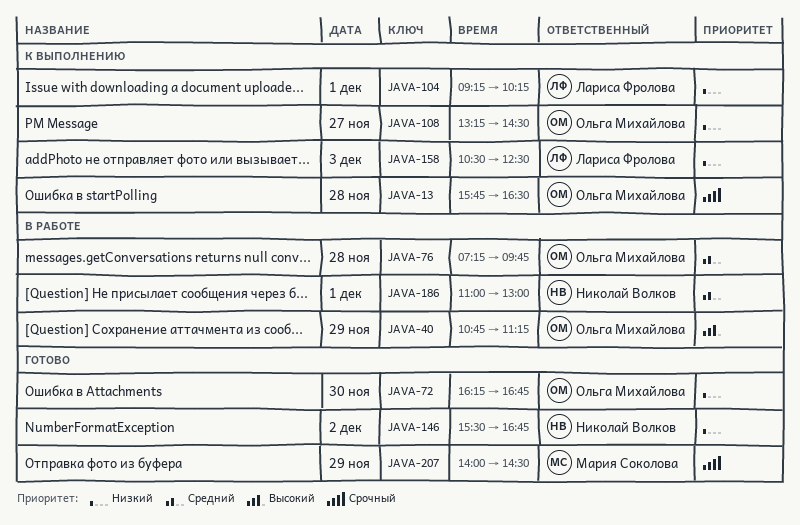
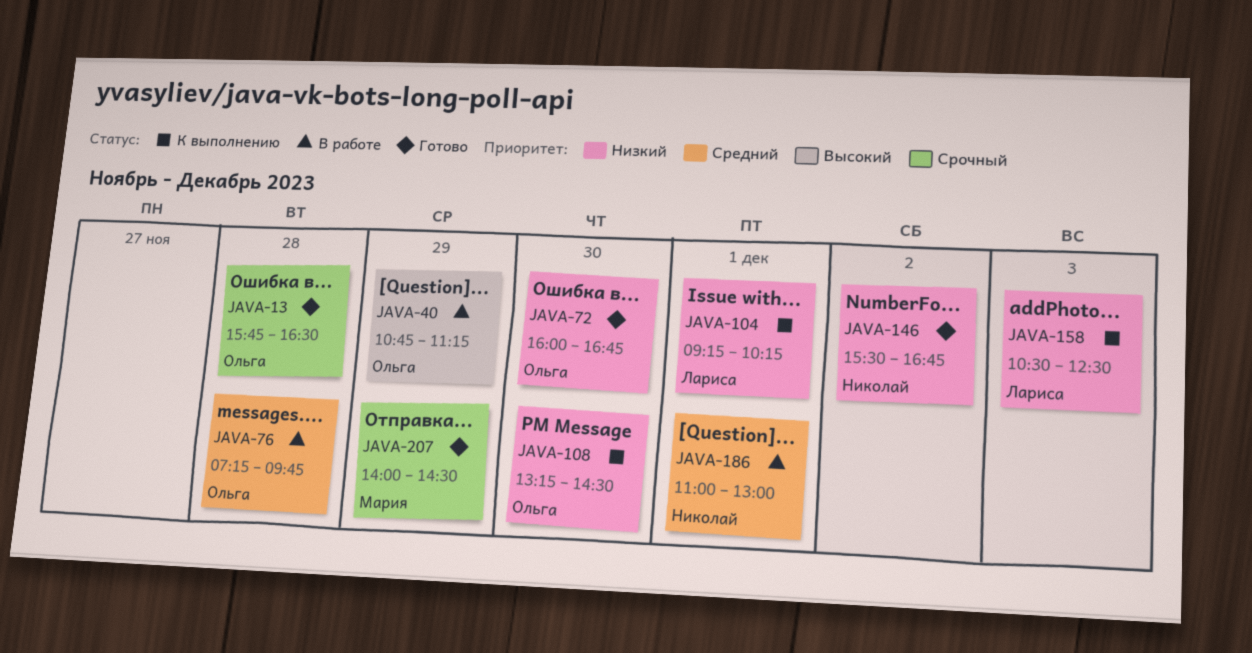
JAVA-13, status: К выполнению -> Готово
JAVA-72, begins: 16:15 -> 16:00
JAVA-108, day: Nov 27 -> Nov 30

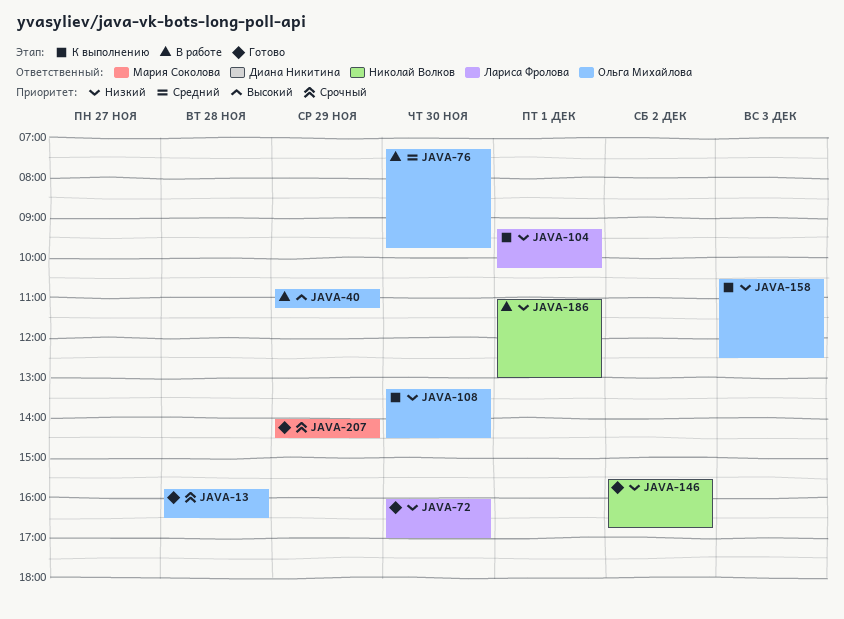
JAVA-72, owner: Ольга Михайлова -> Лариса Фролова
JAVA-72, ends: 16:45 -> 17:00
JAVA-76, day: Nov 28 -> Nov 30
JAVA-158, owner: Лариса Фролова -> Ольга Михайлова
JAVA-186, priority: Средний -> Низкий

